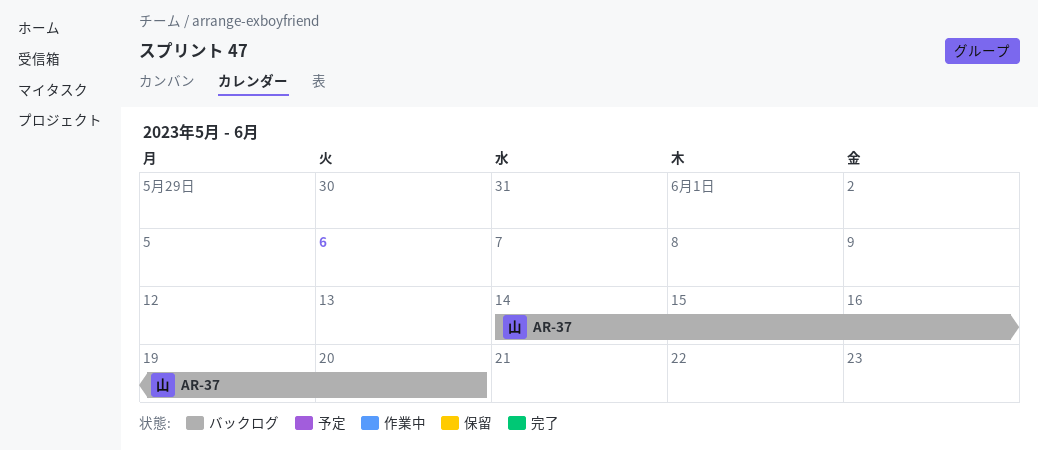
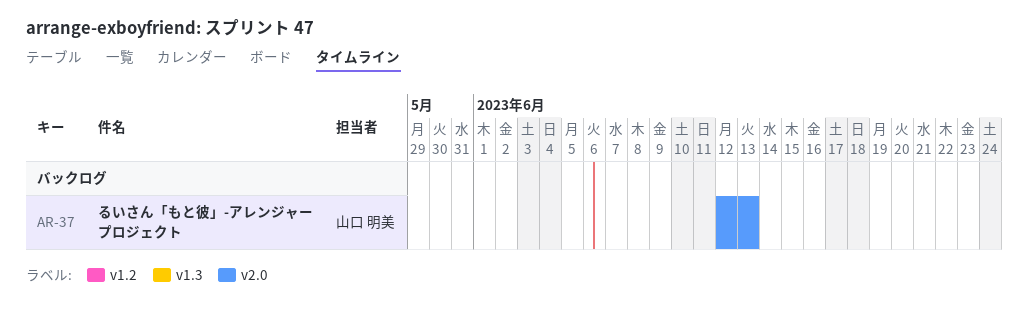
AR-37, start: Jun 14 -> Jun 12
AR-37, due: Jun 20 -> Jun 13

